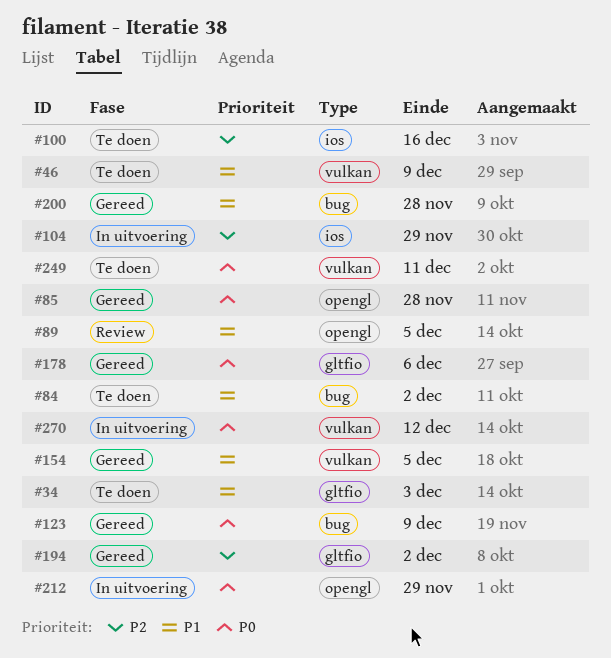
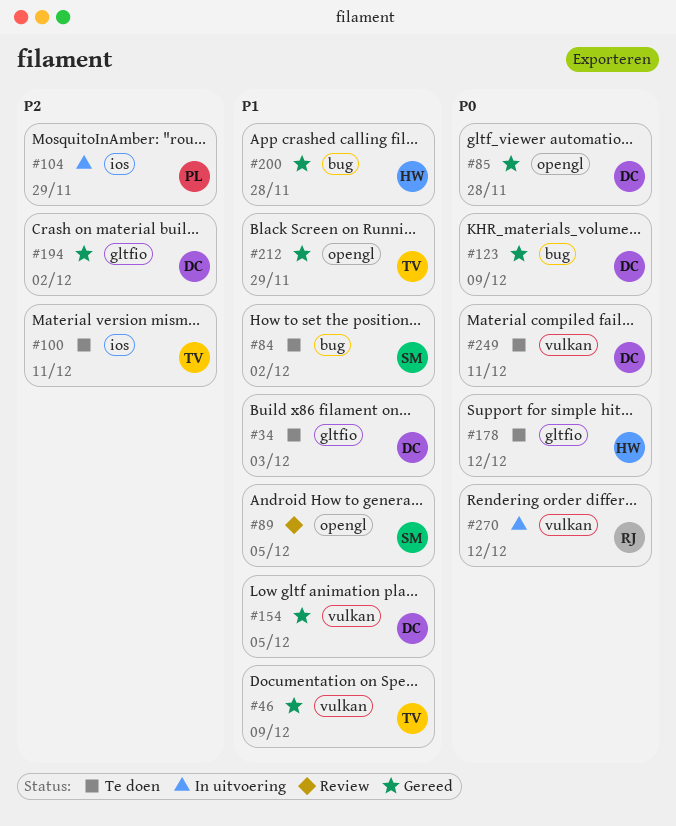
#46, status: Te doen -> Gereed
#100, due: Dec 16 -> Dec 11
#178, status: Gereed -> Te doen
#178, due: Dec 6 -> Dec 12
#212, status: In uitvoering -> Gereed
#212, priority: P0 -> P1

